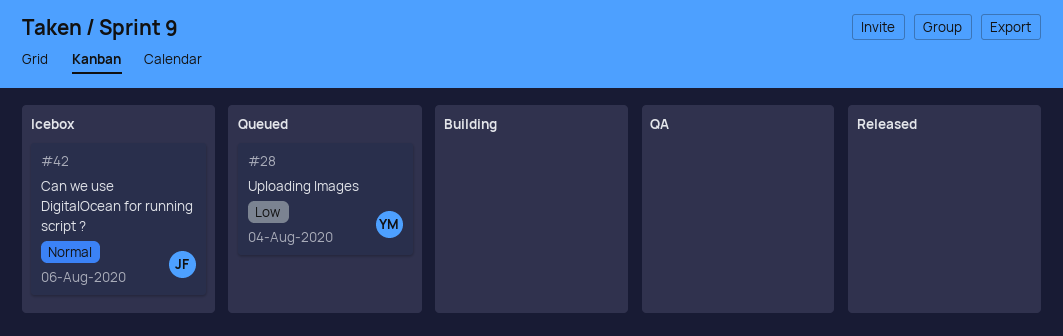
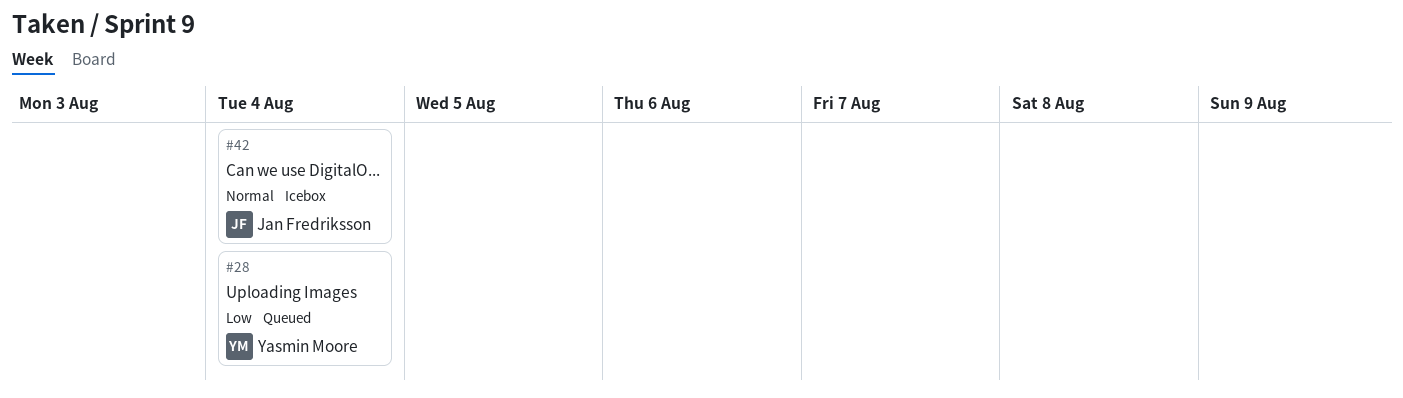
#42, due: Aug 6 -> Aug 4

